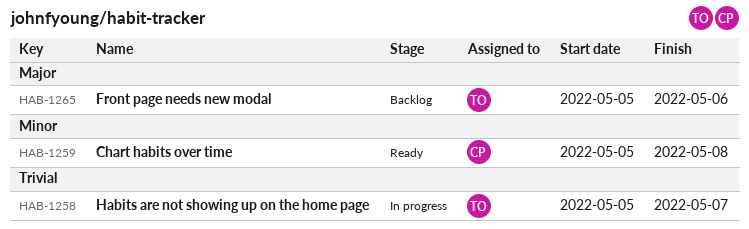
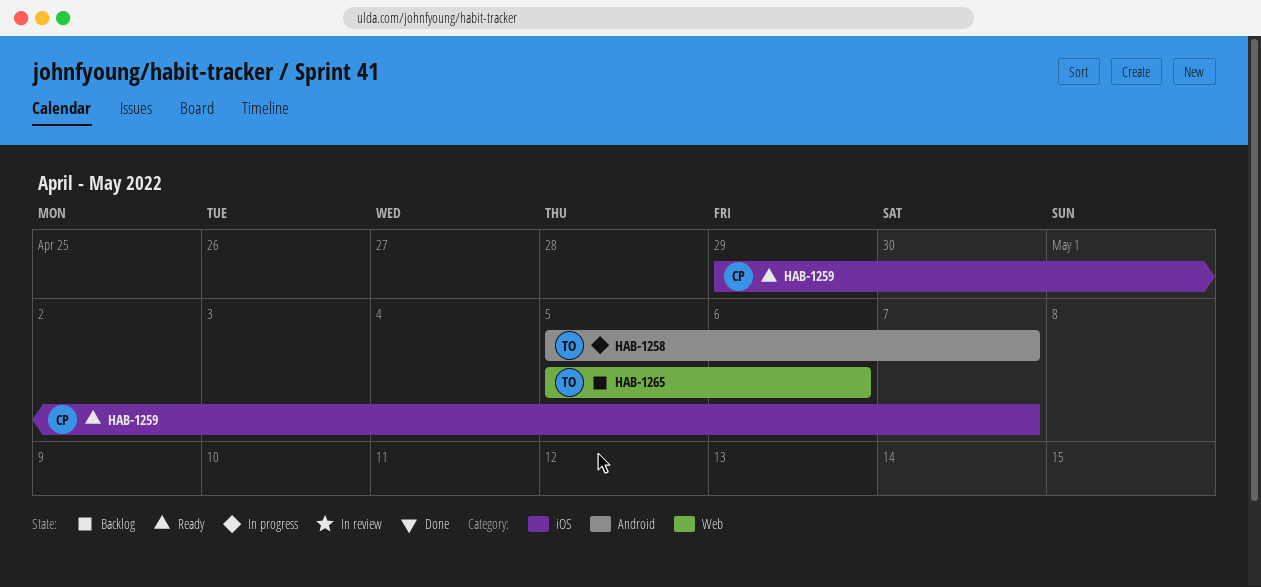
HAB-1259, start: May 5 -> Apr 29
HAB-1259, due: May 8 -> May 7

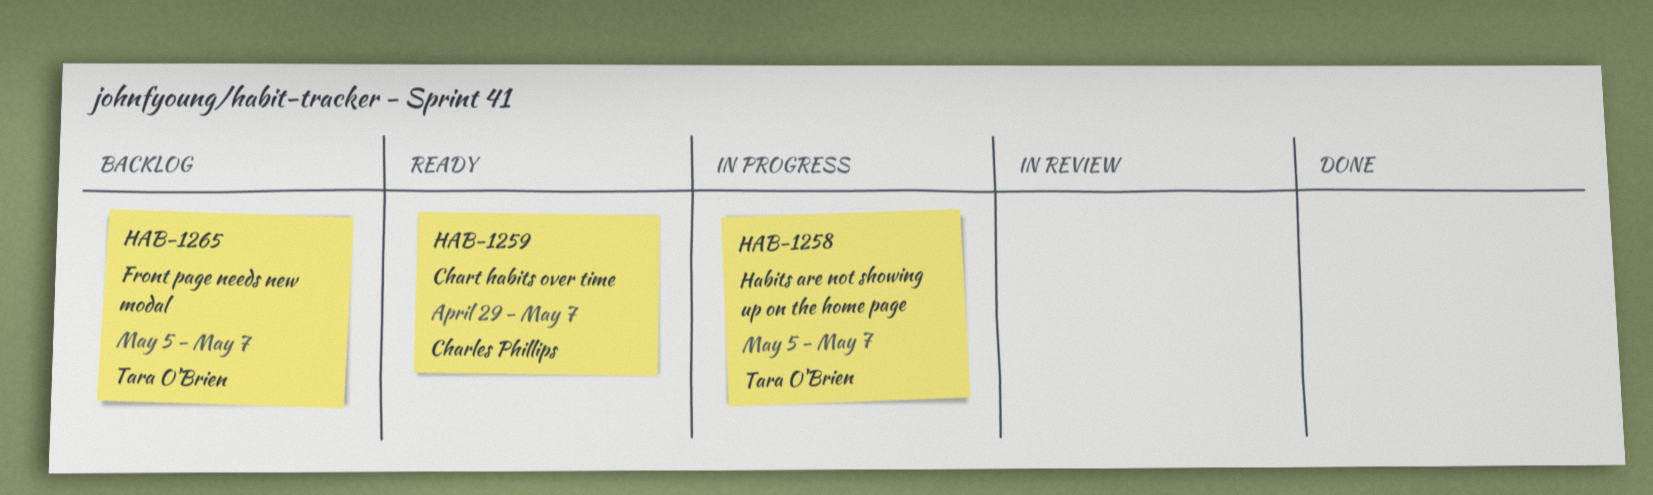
HAB-1265, due: May 6 -> May 7

